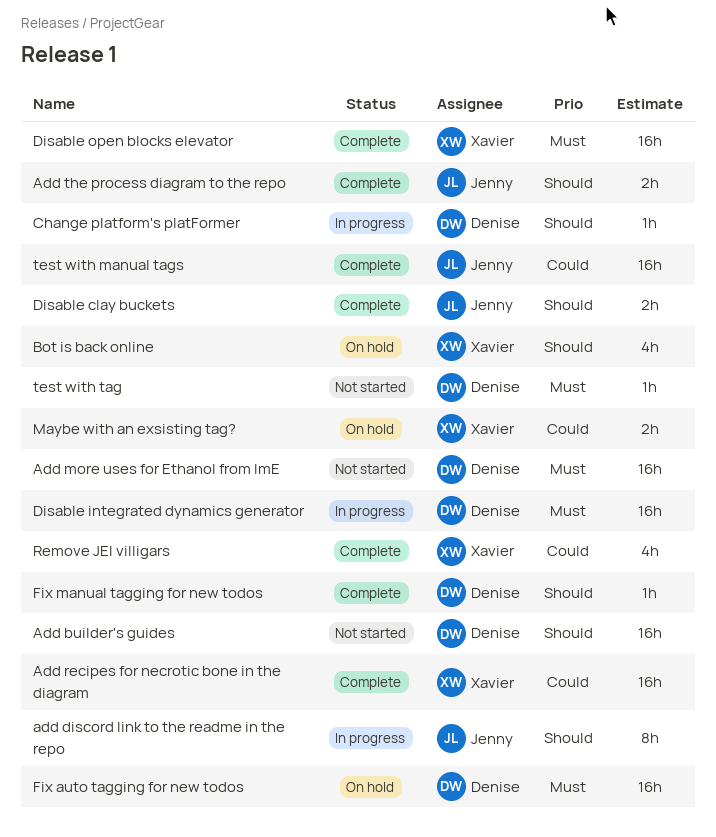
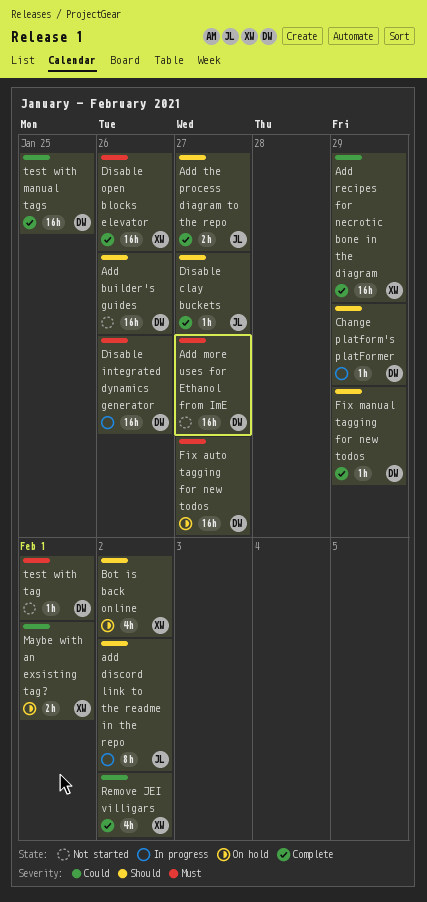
Disable clay buckets, estimate: 2h -> 1h
test with manual tags, owner: Jenny -> Denise

